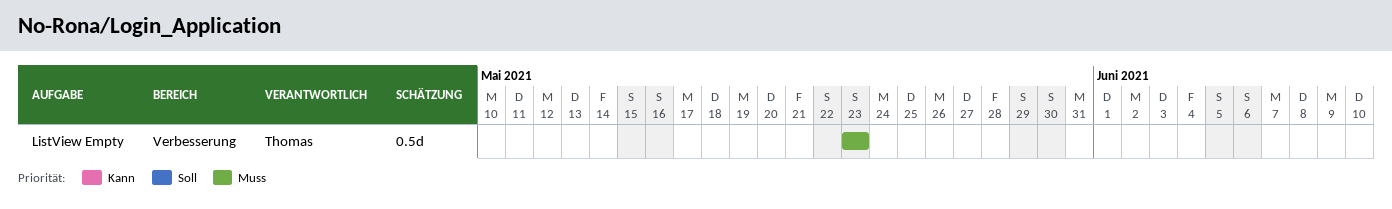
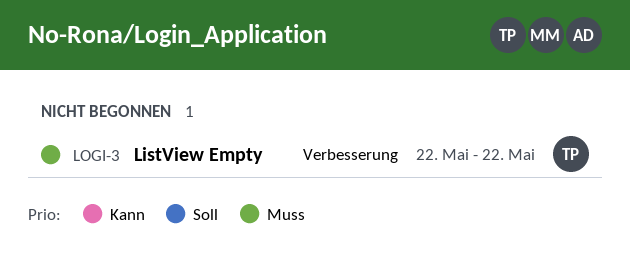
ListView Empty, start: May 23 -> May 22
ListView Empty, due: May 23 -> May 22

